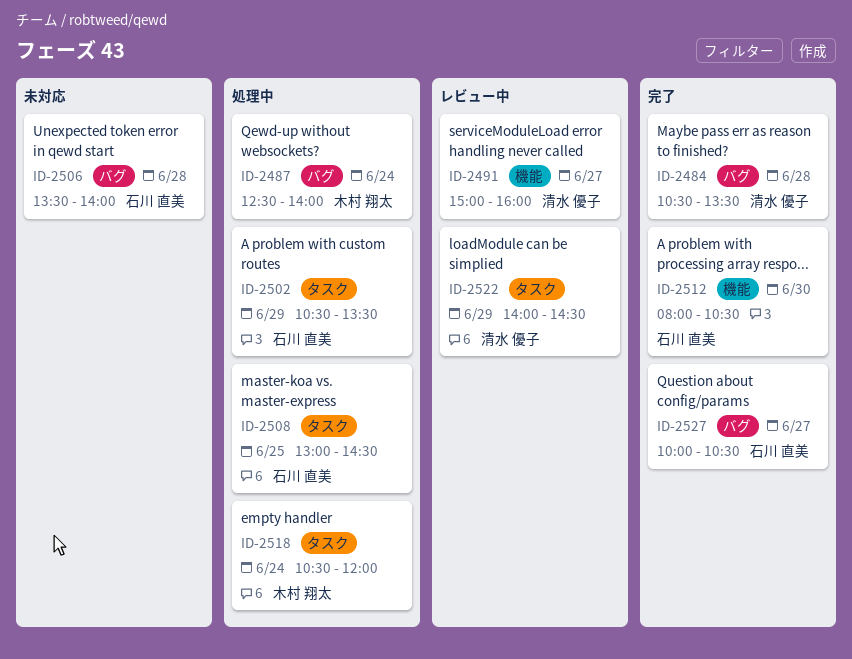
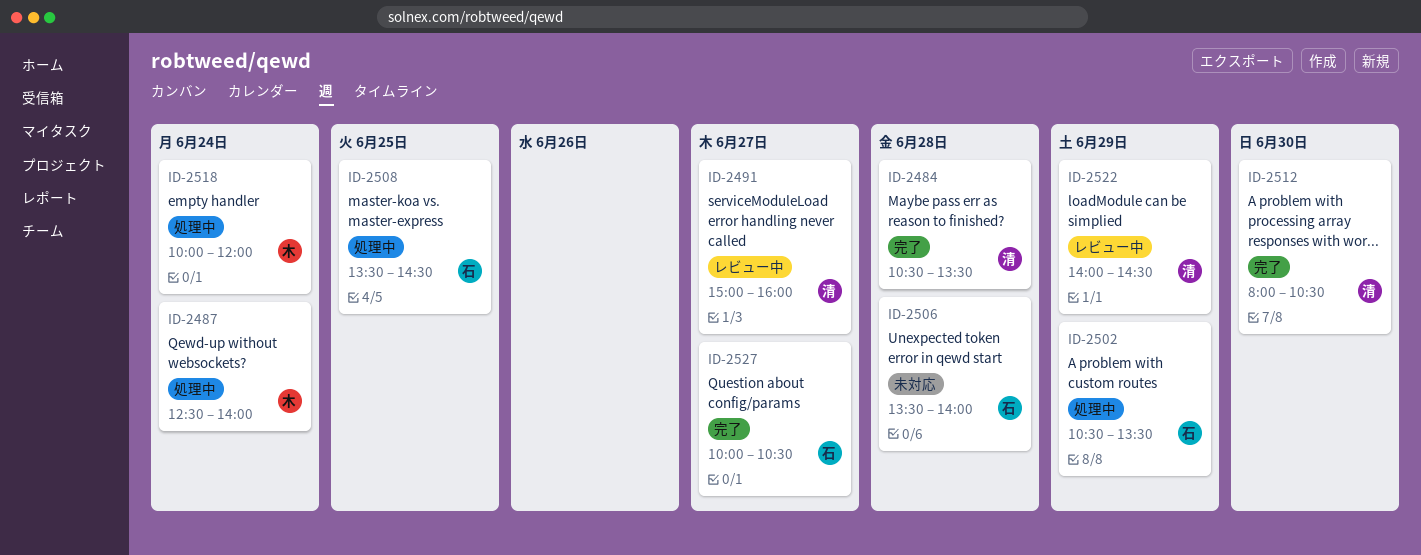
ID-2508, begins: 13:00 -> 13:30
ID-2512, owner: 石川 直美 -> 清水 優子
ID-2518, begins: 10:30 -> 10:00

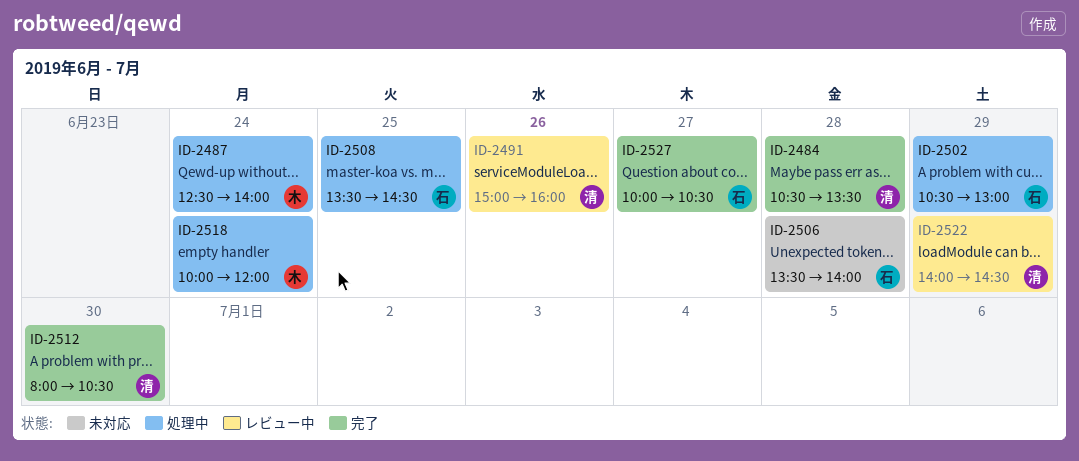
ID-2491, day: Jun 27 -> Jun 26
ID-2502, ends: 13:30 -> 13:00

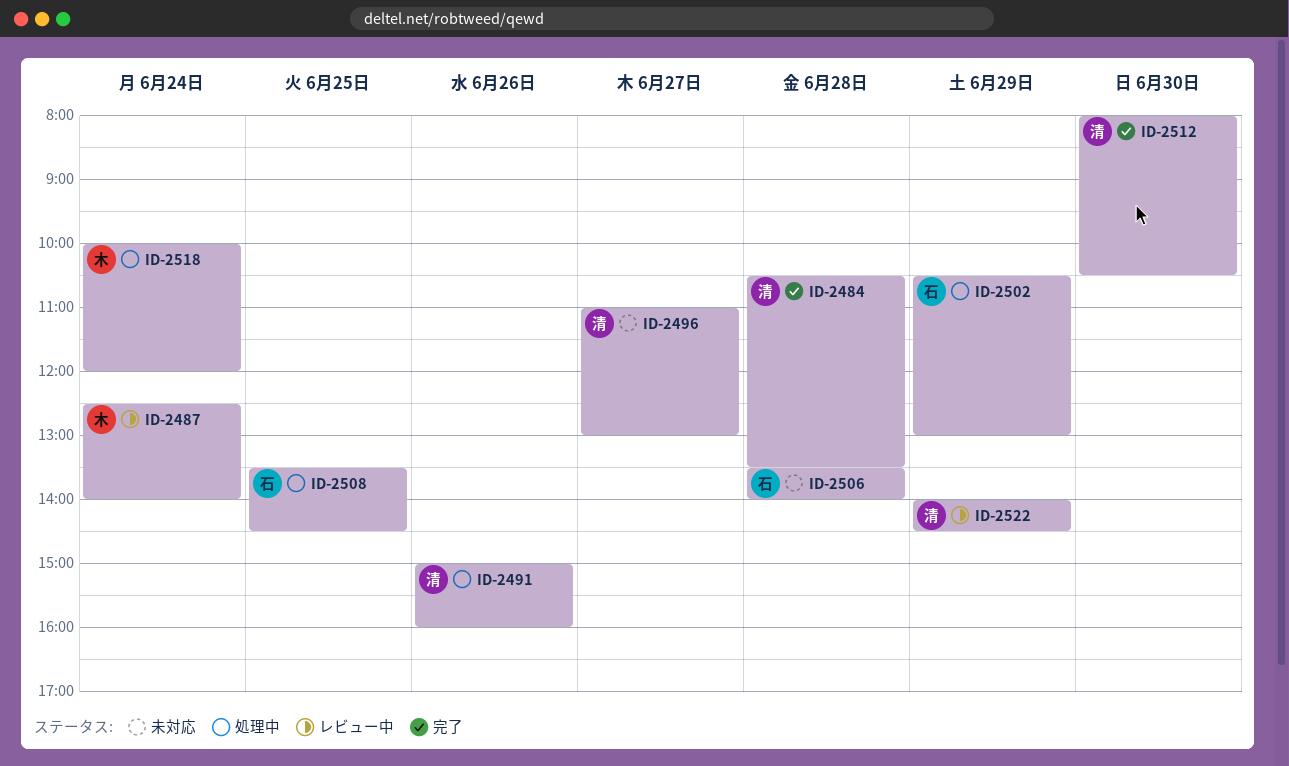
ID-2487, status: 処理中 -> レビュー中
ID-2491, status: レビュー中 -> 処理中
ID-2496: none -> present
ID-2527: present -> none

